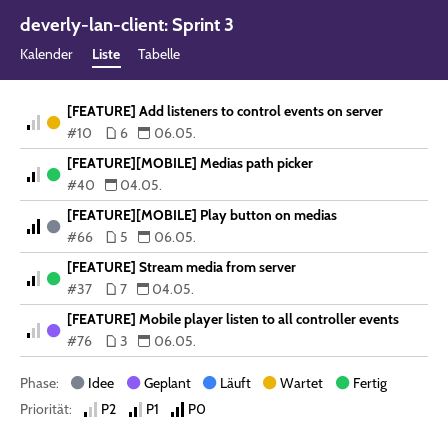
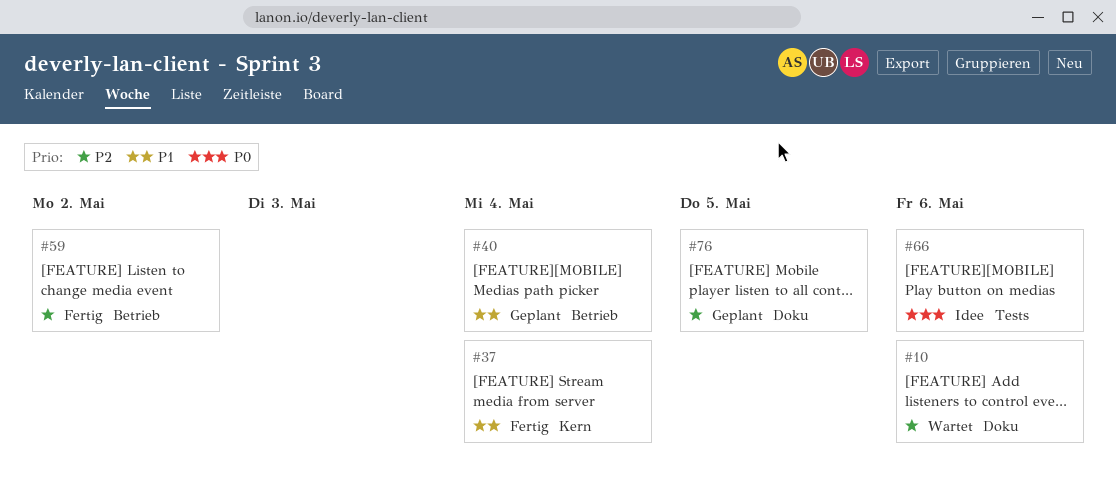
#40, status: Fertig -> Geplant
#59: none -> present
#76, due: May 6 -> May 5

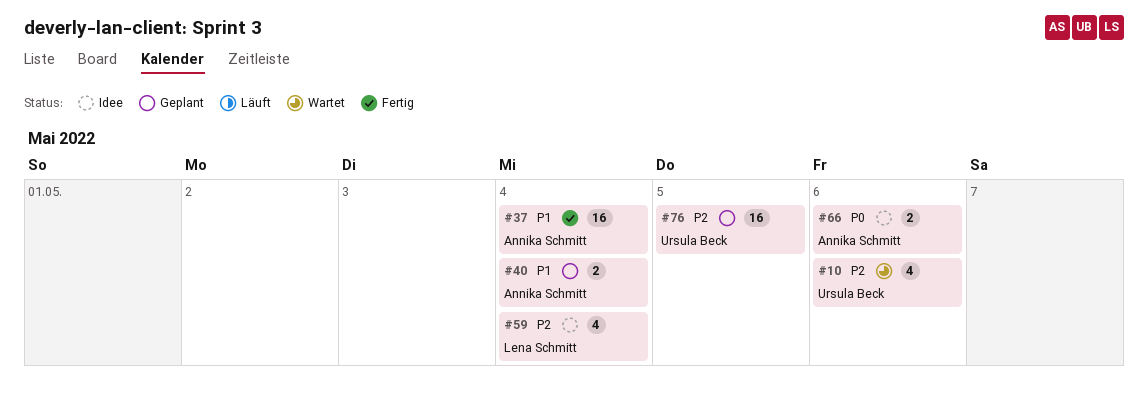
#59, status: Fertig -> Idee
#59, due: May 2 -> May 4

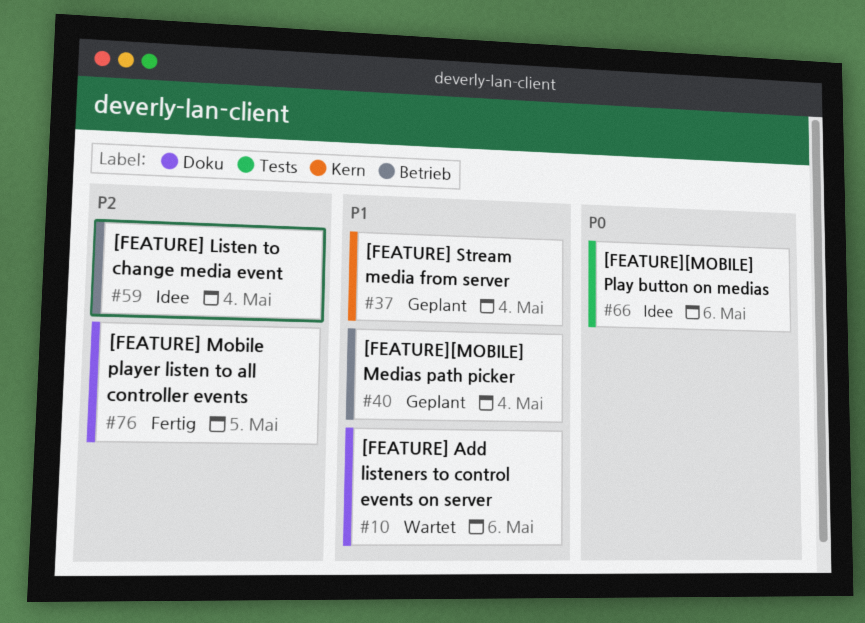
#10, priority: P2 -> P1
#37, status: Fertig -> Geplant
#76, status: Geplant -> Fertig

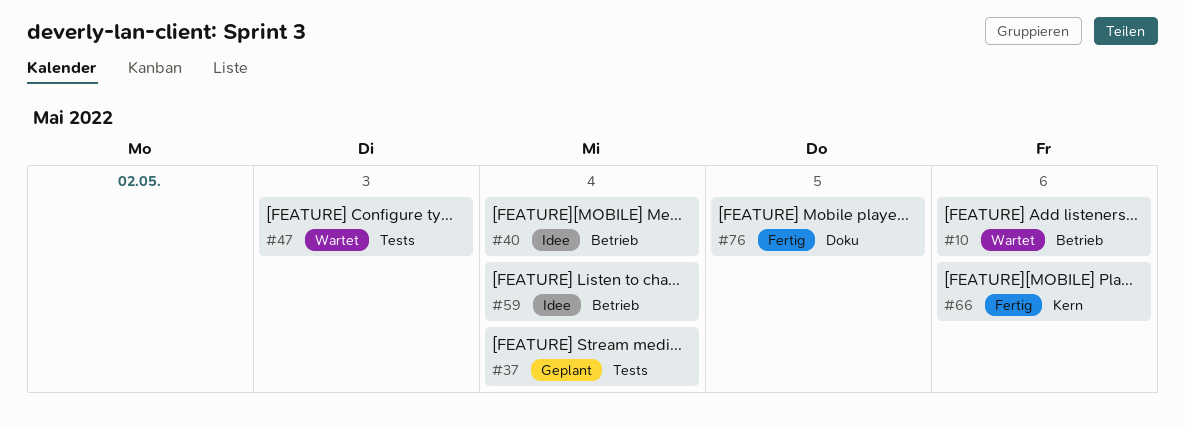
#10, label: Doku -> Betrieb
#37, label: Kern -> Tests
#40, status: Geplant -> Idee
#47: none -> present
#66, status: Idee -> Fertig
#66, label: Tests -> Kern

